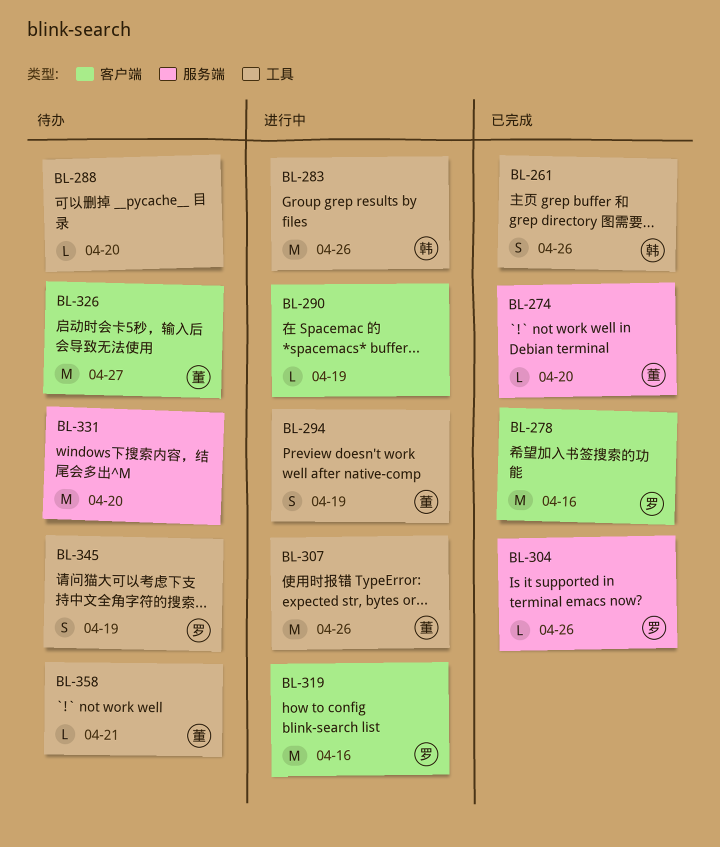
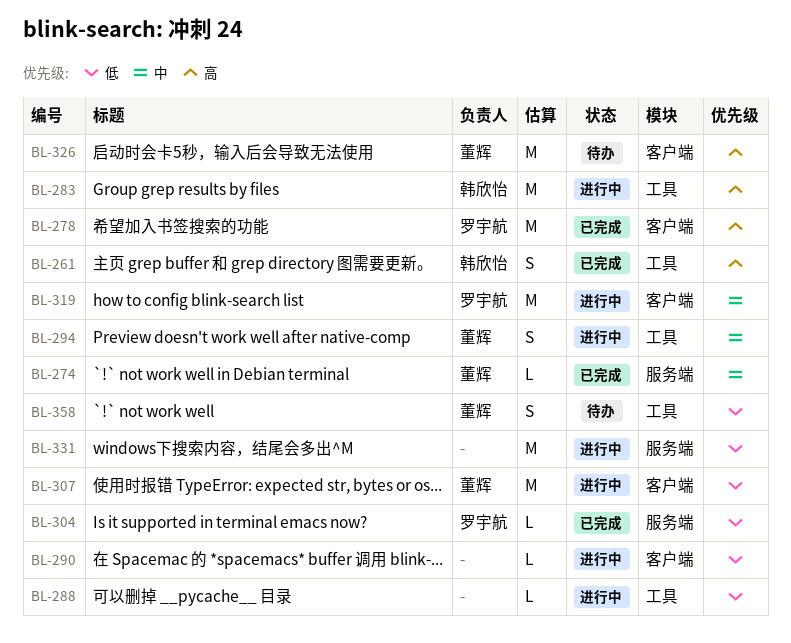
BL-288, status: 待办 -> 进行中
BL-307, label: 工具 -> 客户端
BL-331, status: 待办 -> 进行中
BL-345: present -> none
BL-358, estimate: L -> S

